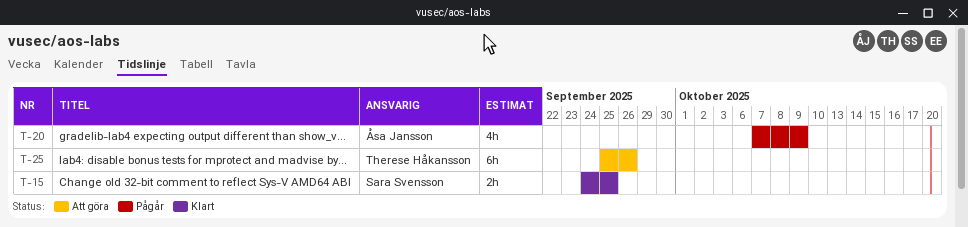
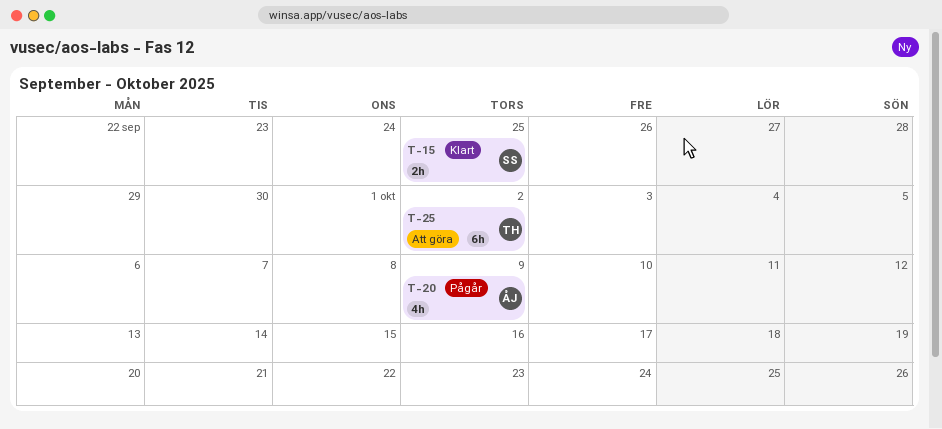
T-25, due: Sep 26 -> Oct 2

